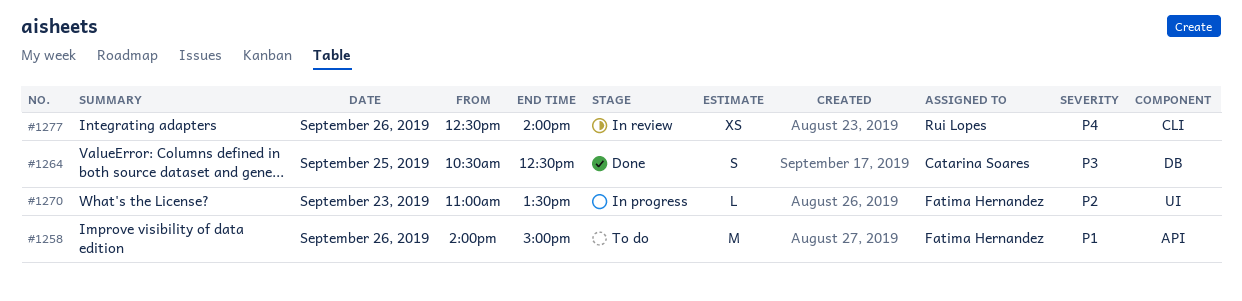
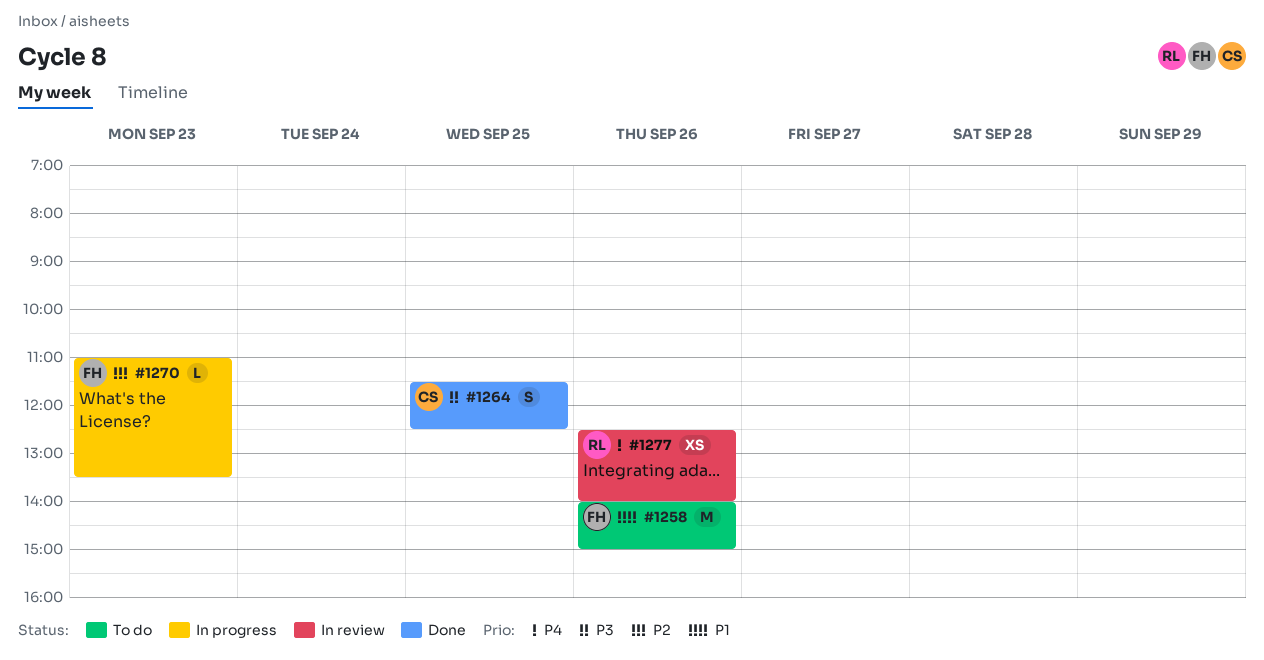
#1264, begins: 10:30 -> 11:30

